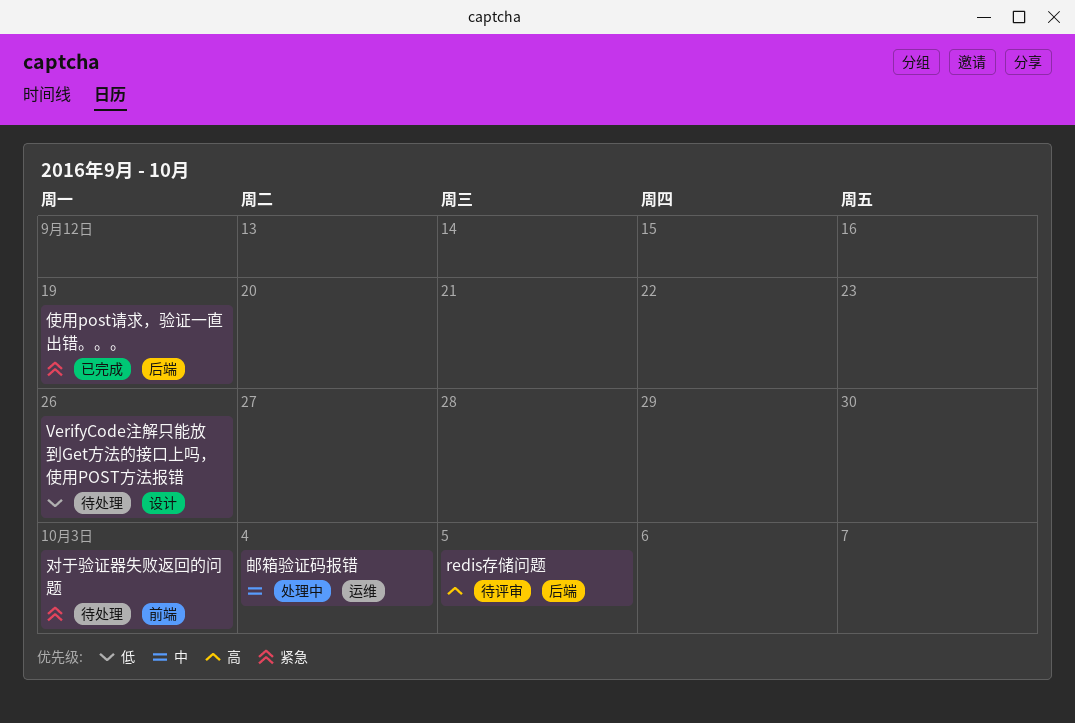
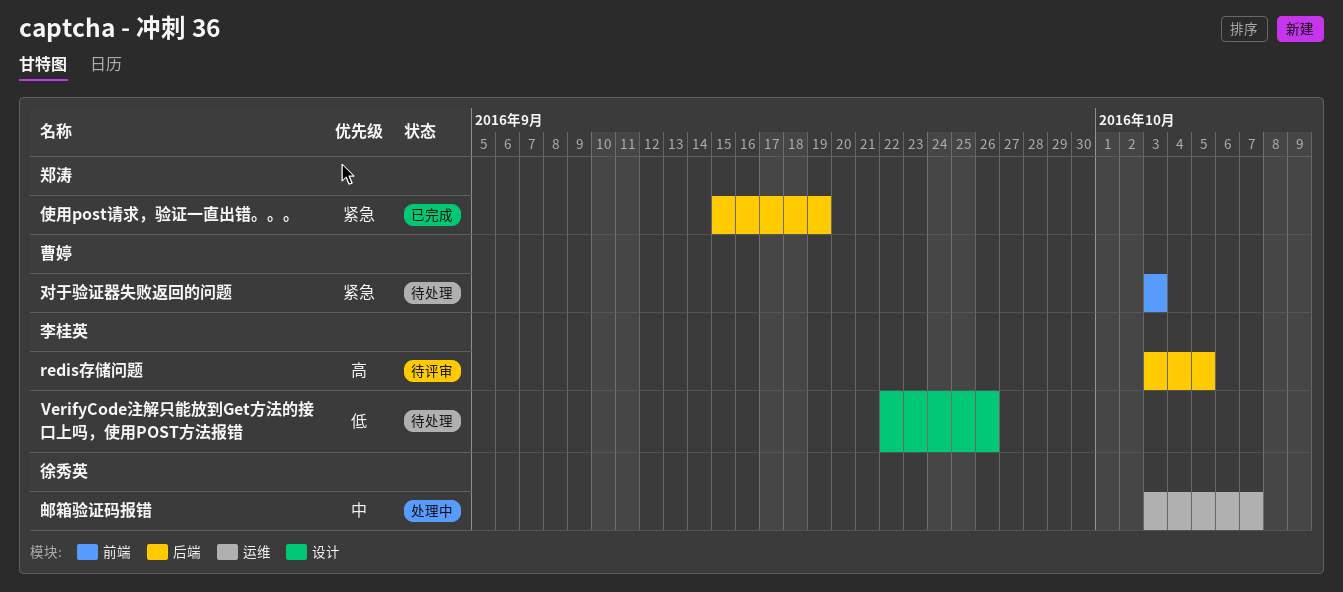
邮箱验证码报错, due: Oct 4 -> Oct 7

